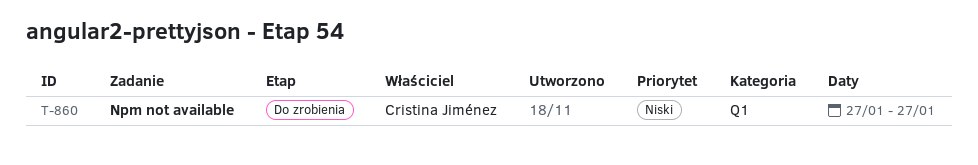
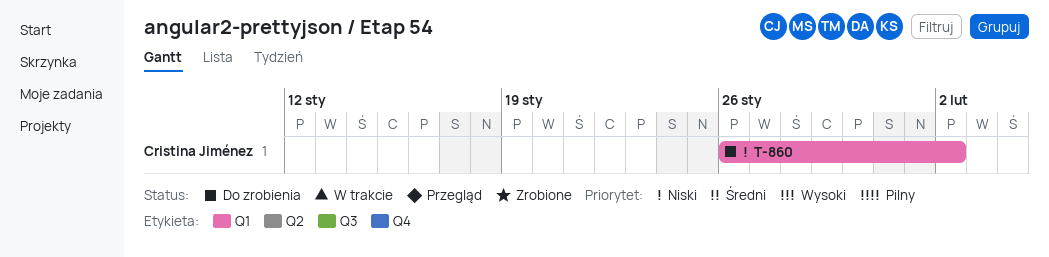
T-860, start: Jan 27 -> Jan 26
T-860, due: Jan 27 -> Feb 2

